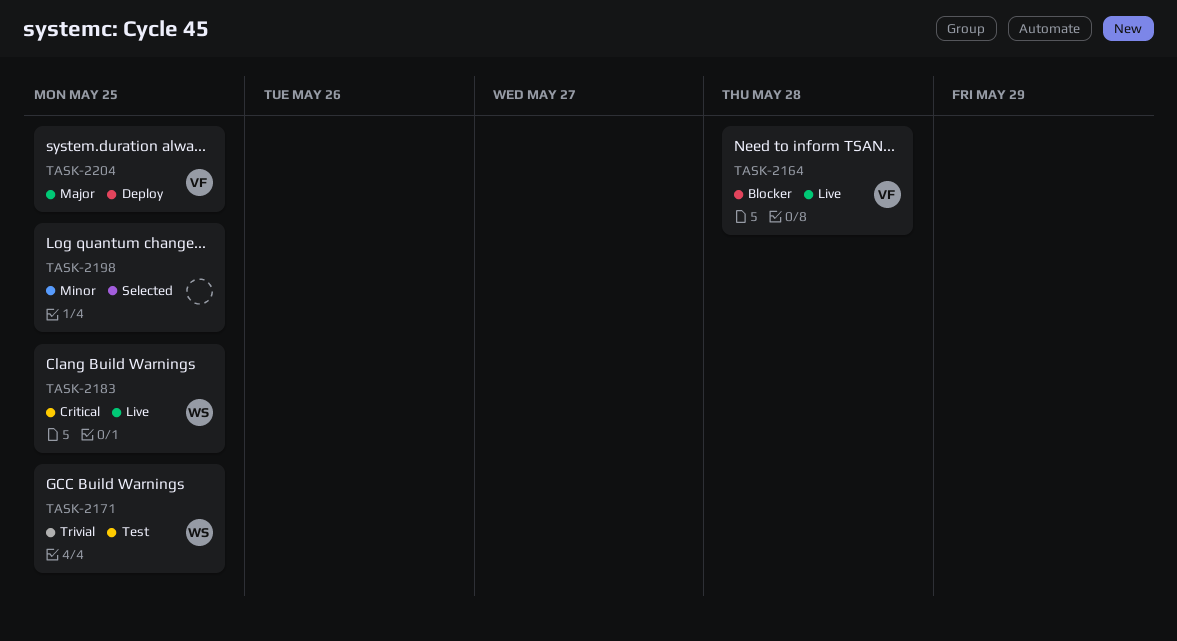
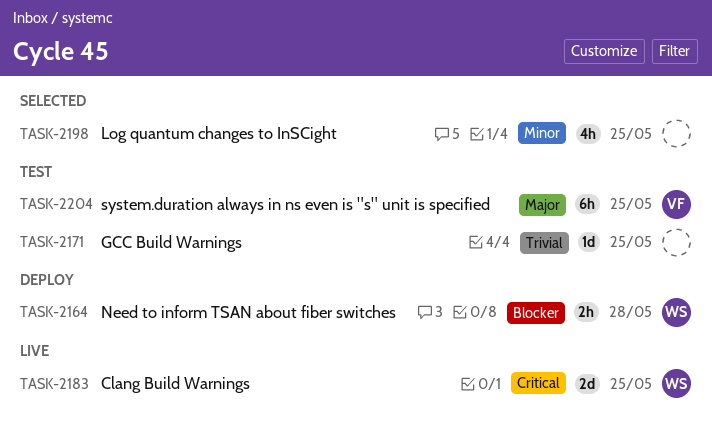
TASK-2164, status: Live -> Deploy
TASK-2164, owner: VF -> WS
TASK-2171, owner: WS -> none
TASK-2204, status: Deploy -> Test

